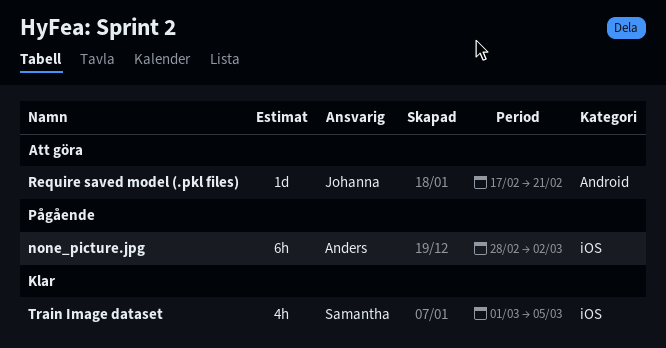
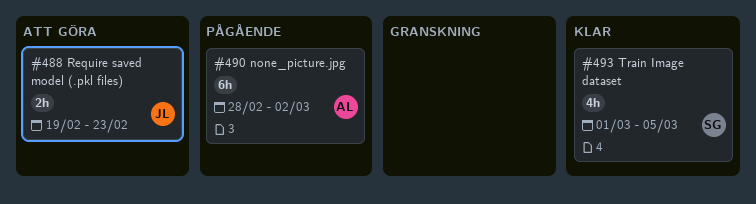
Require saved model (.pkl files), estimate: 1d -> 2h
Require saved model (.pkl files), start: Feb 17 -> Feb 19
Require saved model (.pkl files), due: Feb 21 -> Feb 23

